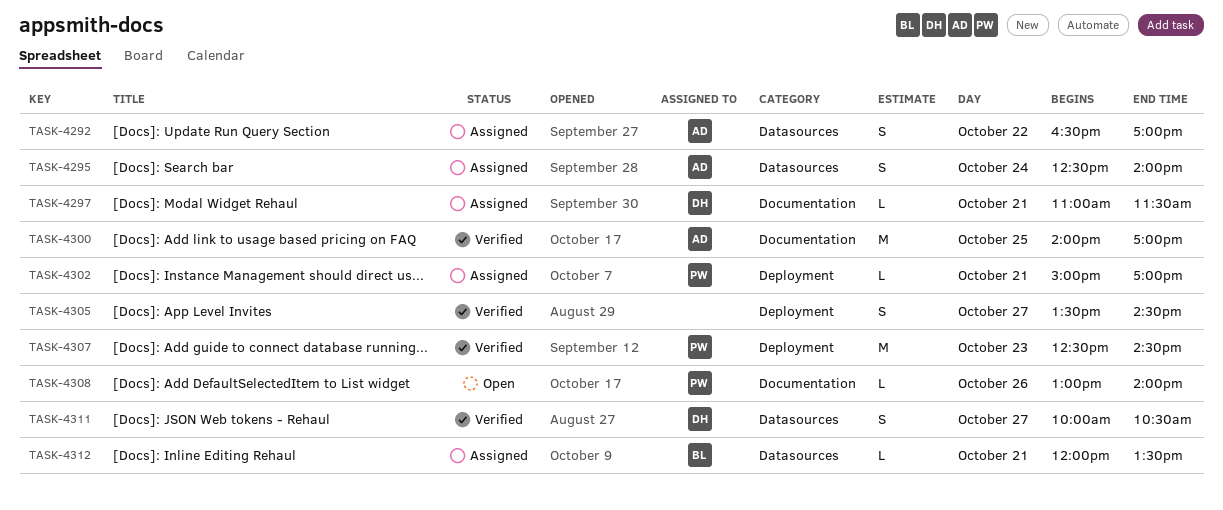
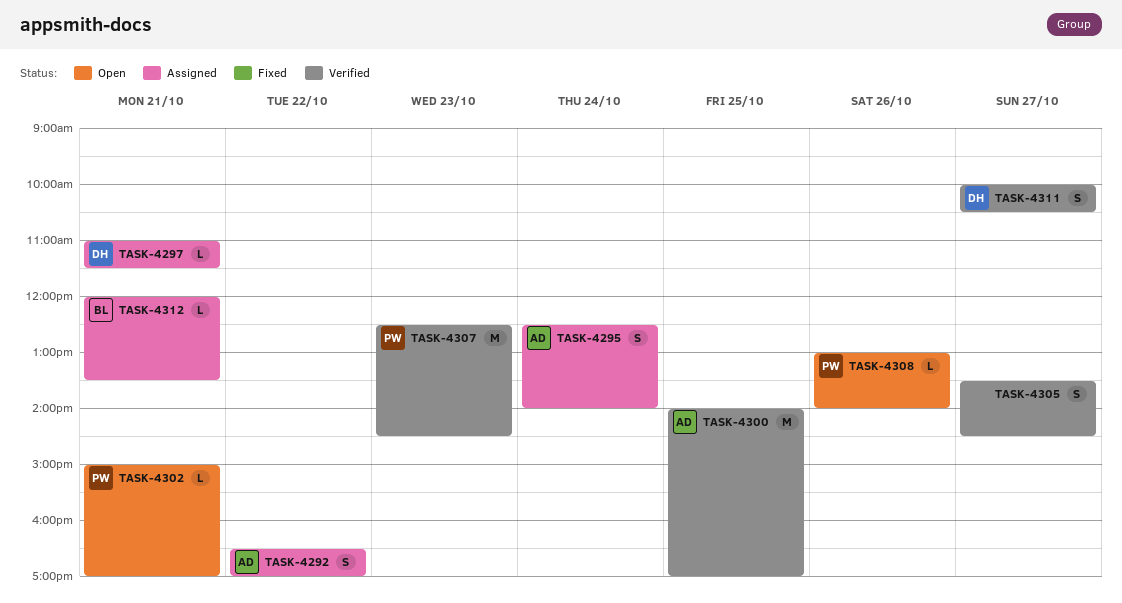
TASK-4302, status: Assigned -> Open

